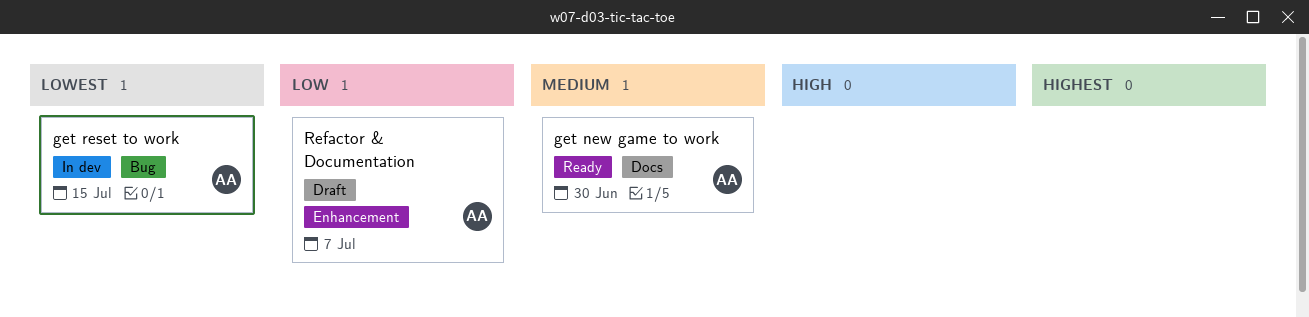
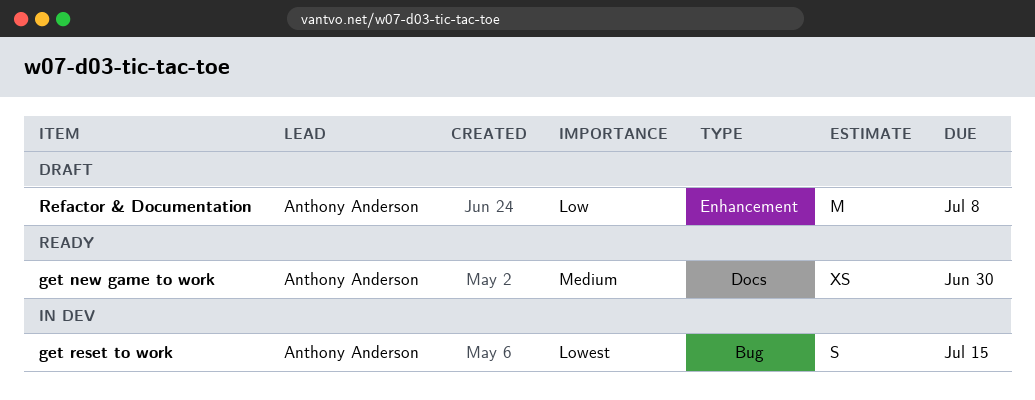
Refactor & Documentation, due: Jul 7 -> Jul 8

